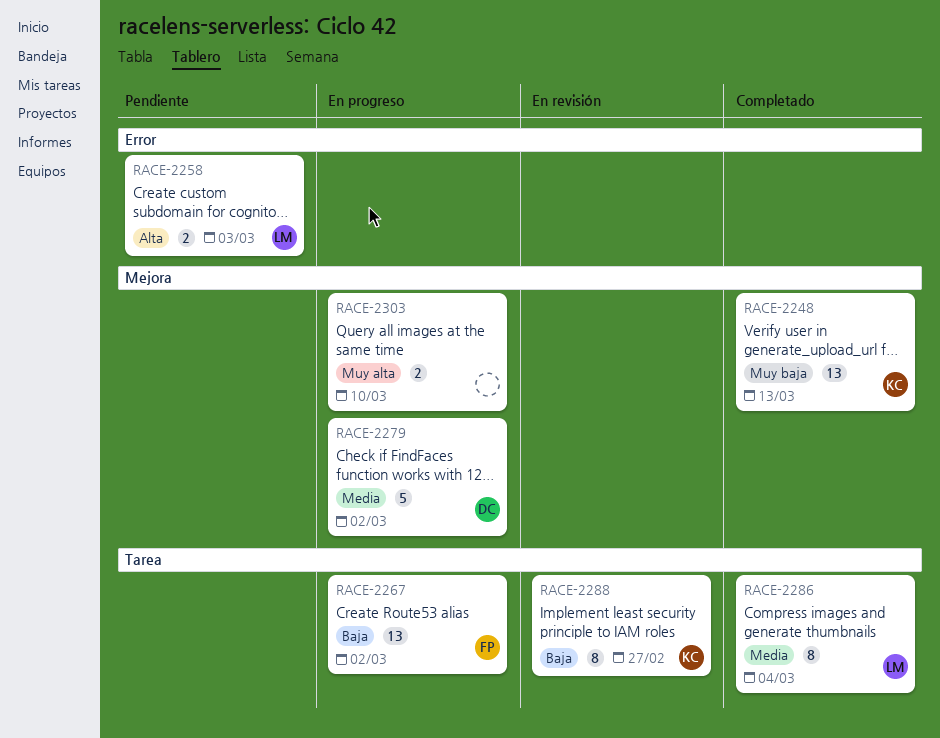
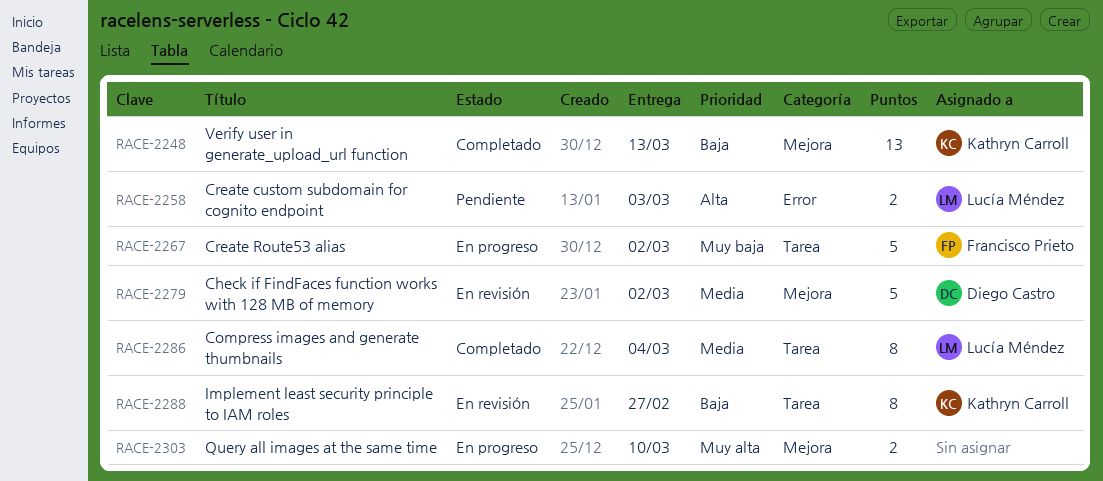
RACE-2248, priority: Muy baja -> Baja
RACE-2267, priority: Baja -> Muy baja
RACE-2267, estimate: 13 -> 5
RACE-2279, status: En progreso -> En revisión

